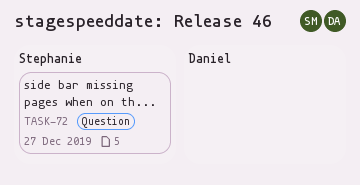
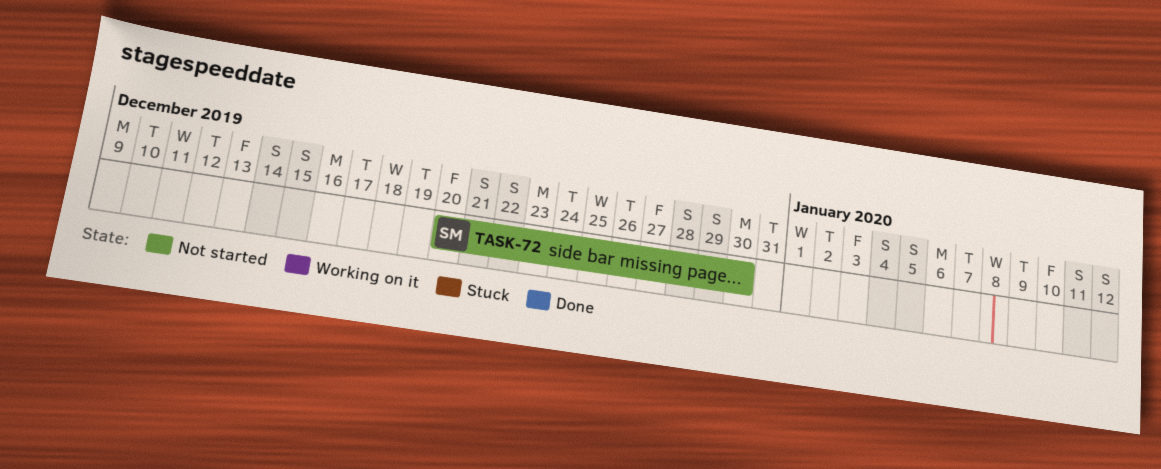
TASK-72, due: Dec 27 -> Dec 30

